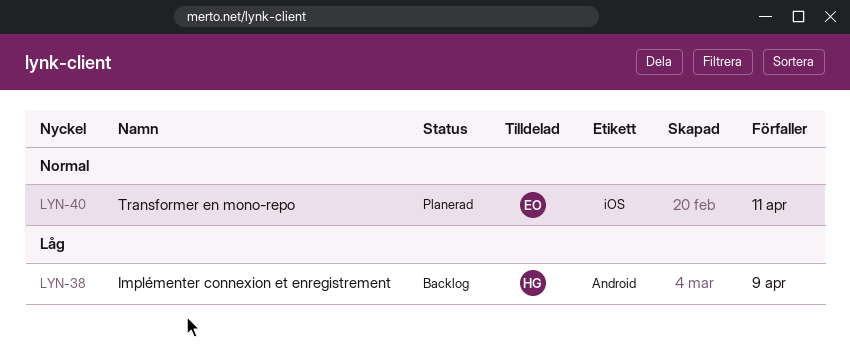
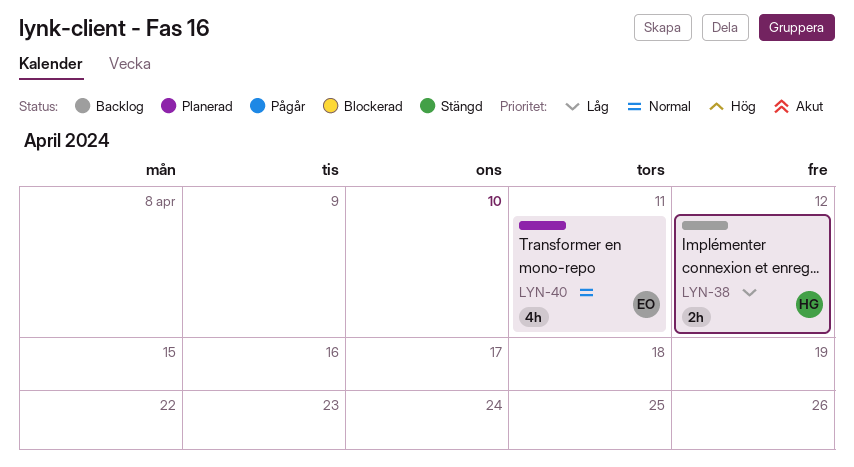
LYN-38, due: Apr 9 -> Apr 12

